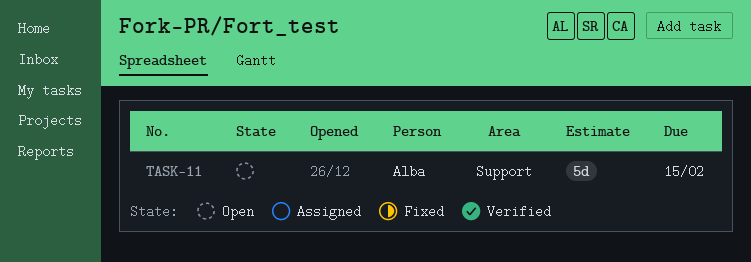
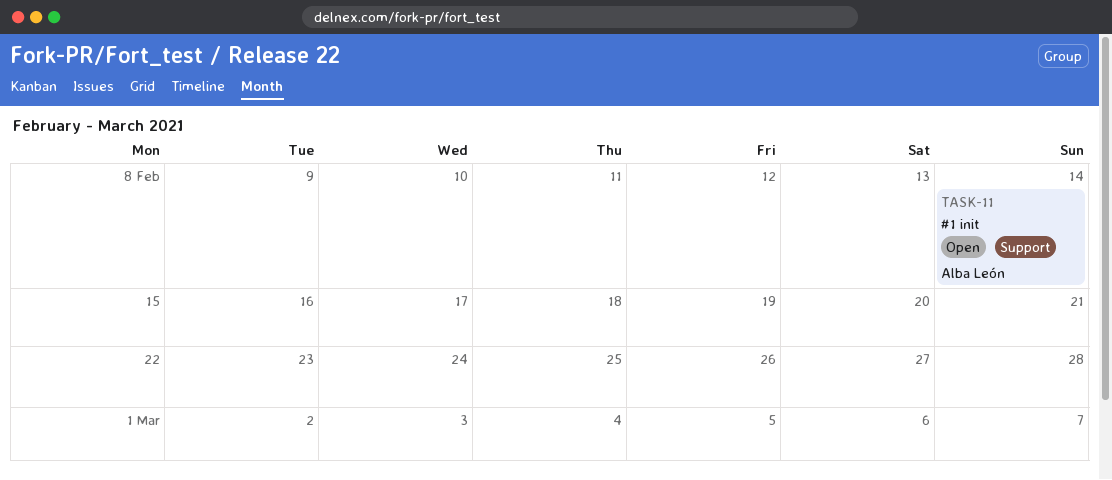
TASK-11, due: Feb 15 -> Feb 14

